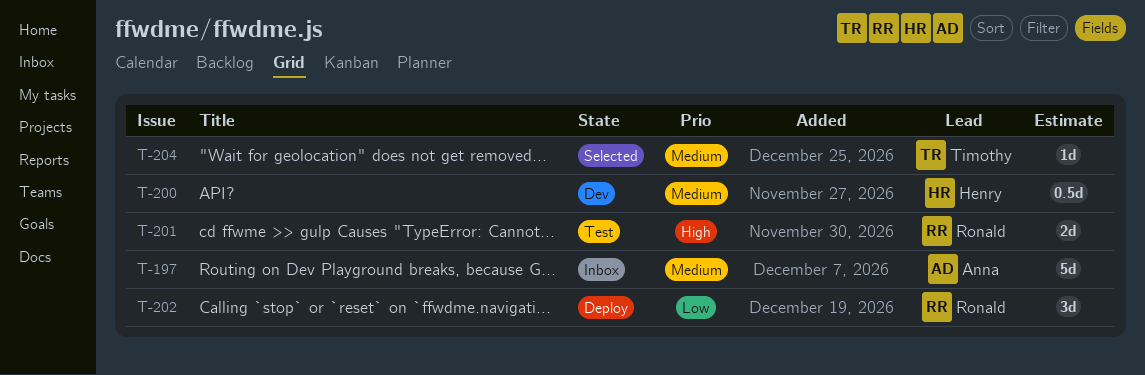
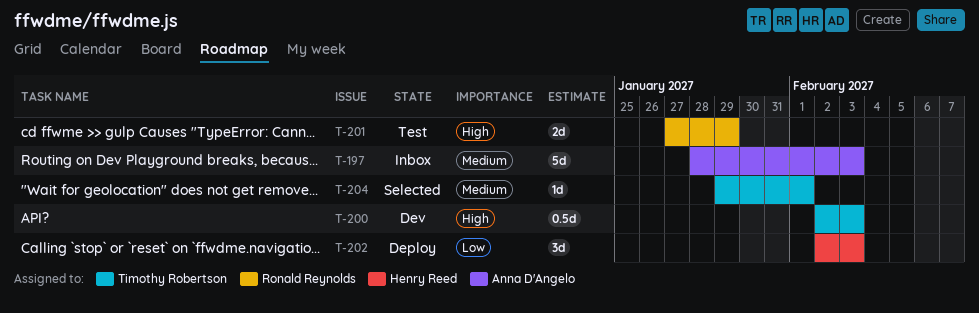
T-200, owner: Henry Reed -> Timothy Robertson
T-200, priority: Medium -> High
T-202, owner: Ronald Reynolds -> Henry Reed

